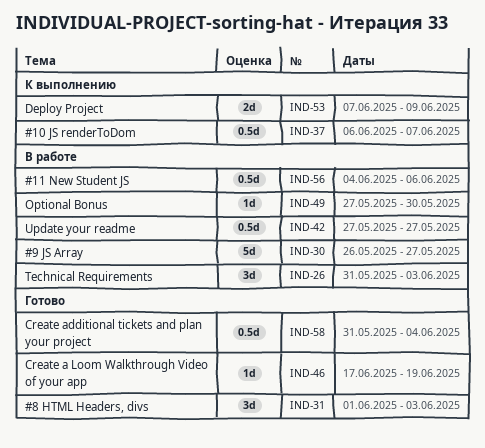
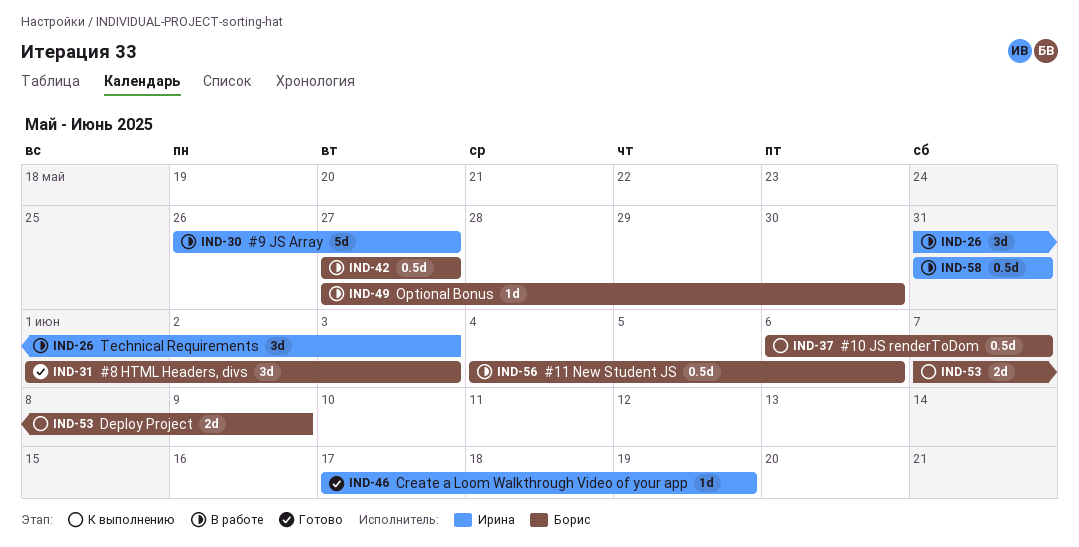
IND-58, status: Готово -> В работе
IND-58, due: Jun 4 -> May 31

